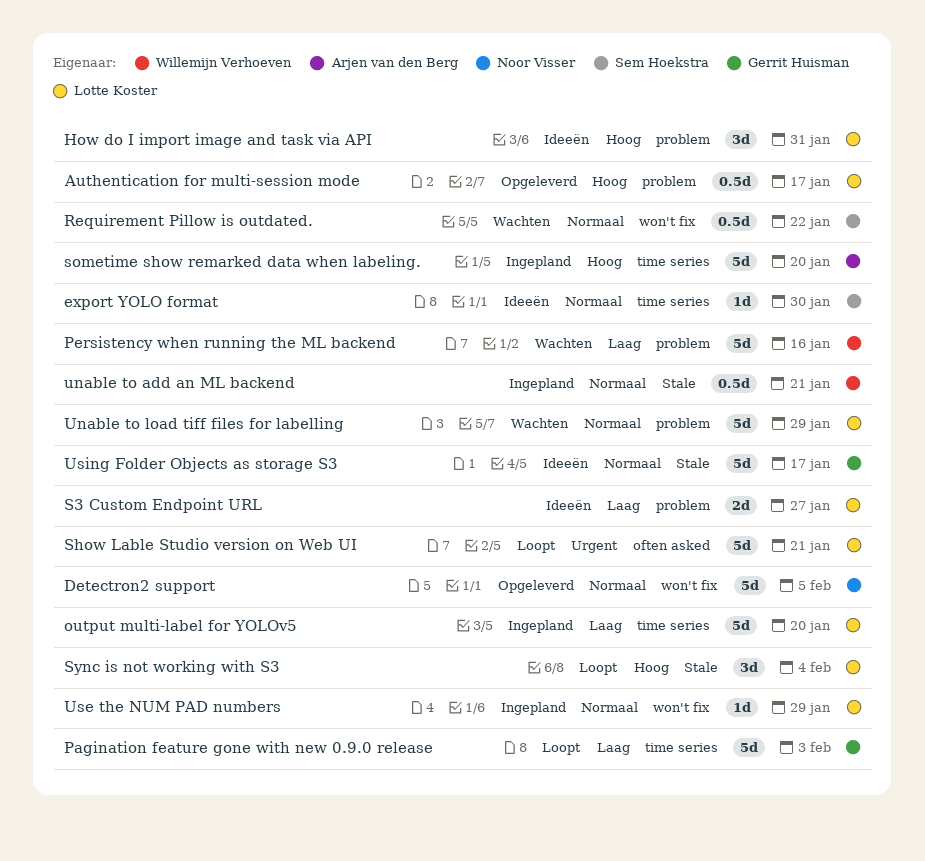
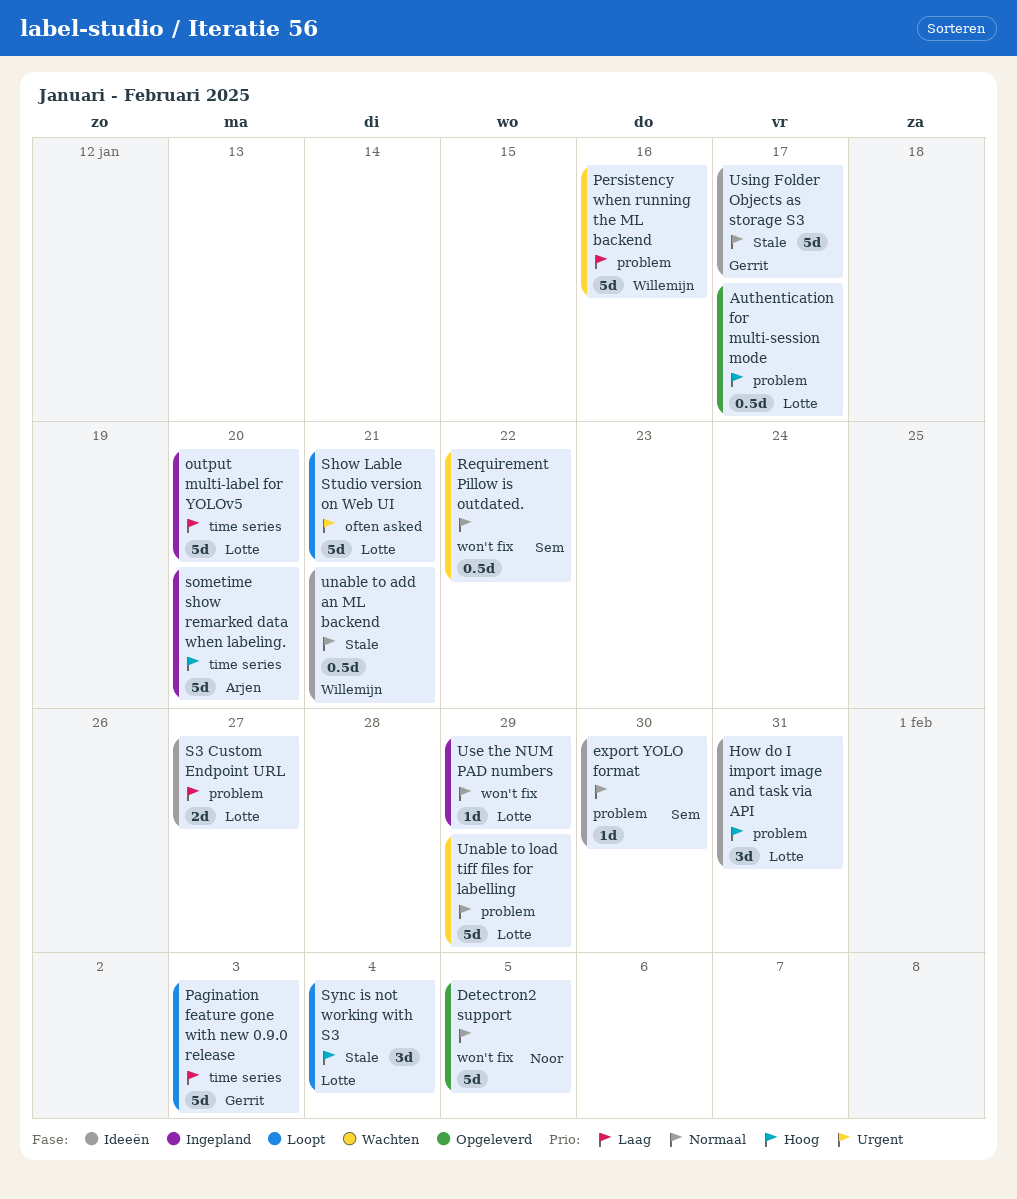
export YOLO format, label: time series -> problem
unable to add an ML backend, status: Ingepland -> Ideeën

